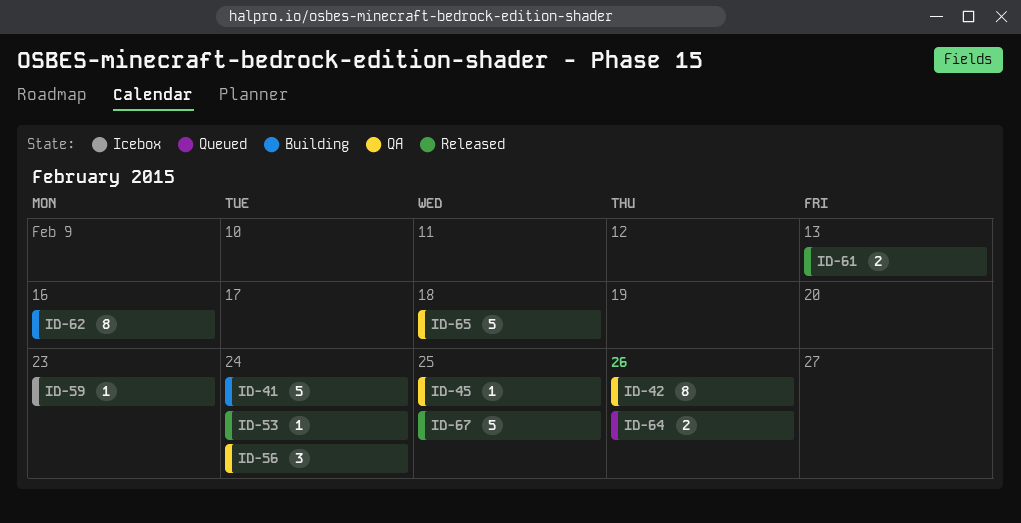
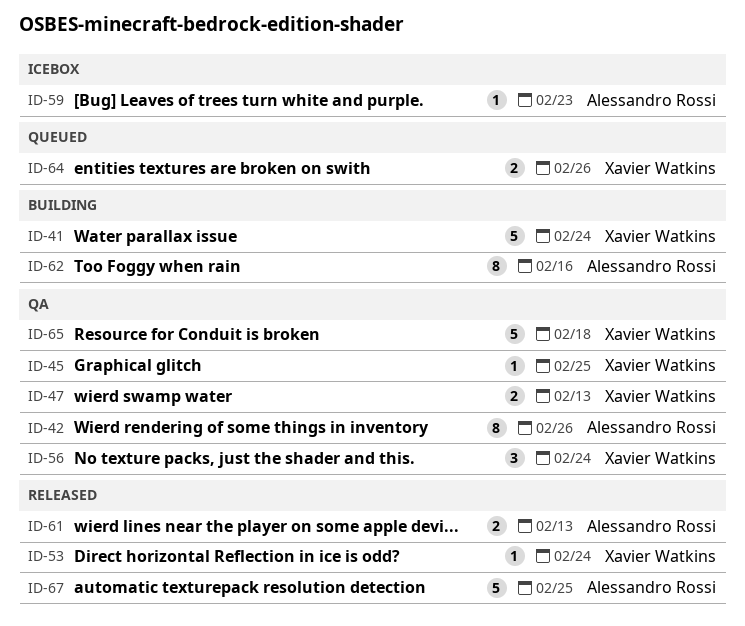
ID-47: none -> present

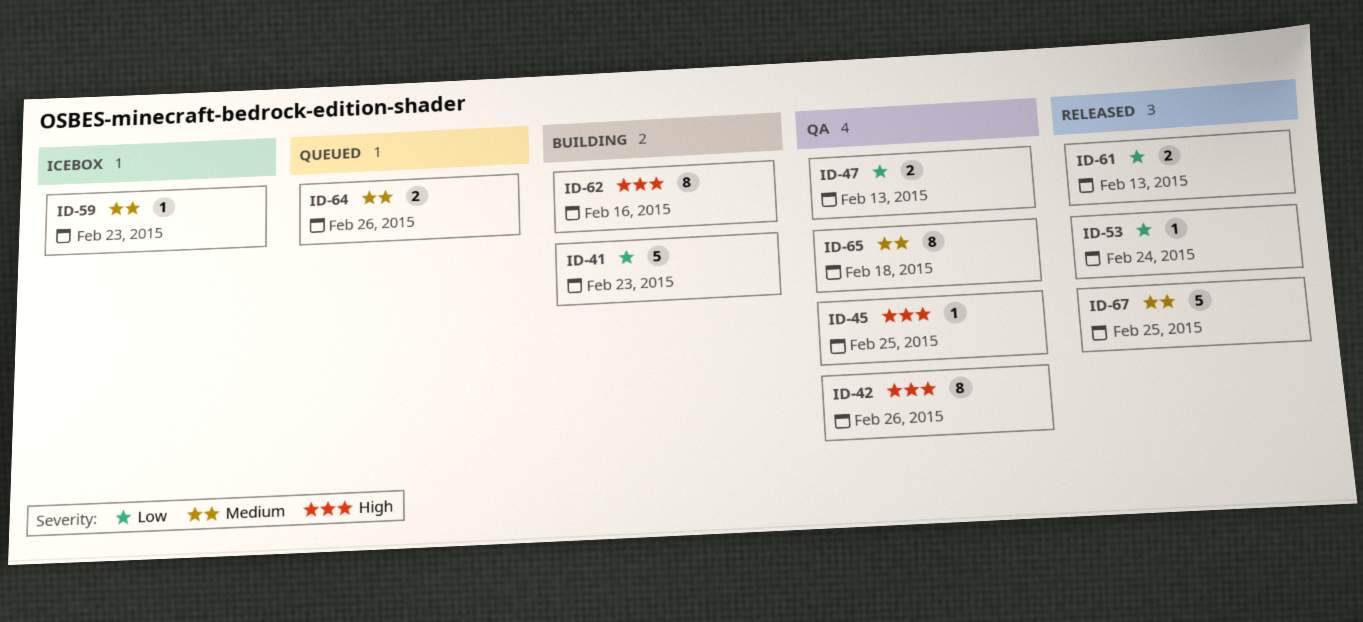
ID-41, due: Feb 24 -> Feb 23
ID-56: present -> none
ID-65, estimate: 5 -> 8

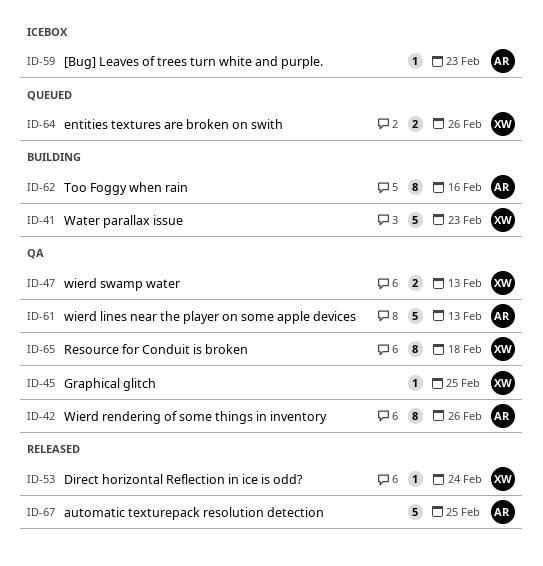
ID-61, status: Released -> QA
ID-61, estimate: 2 -> 5

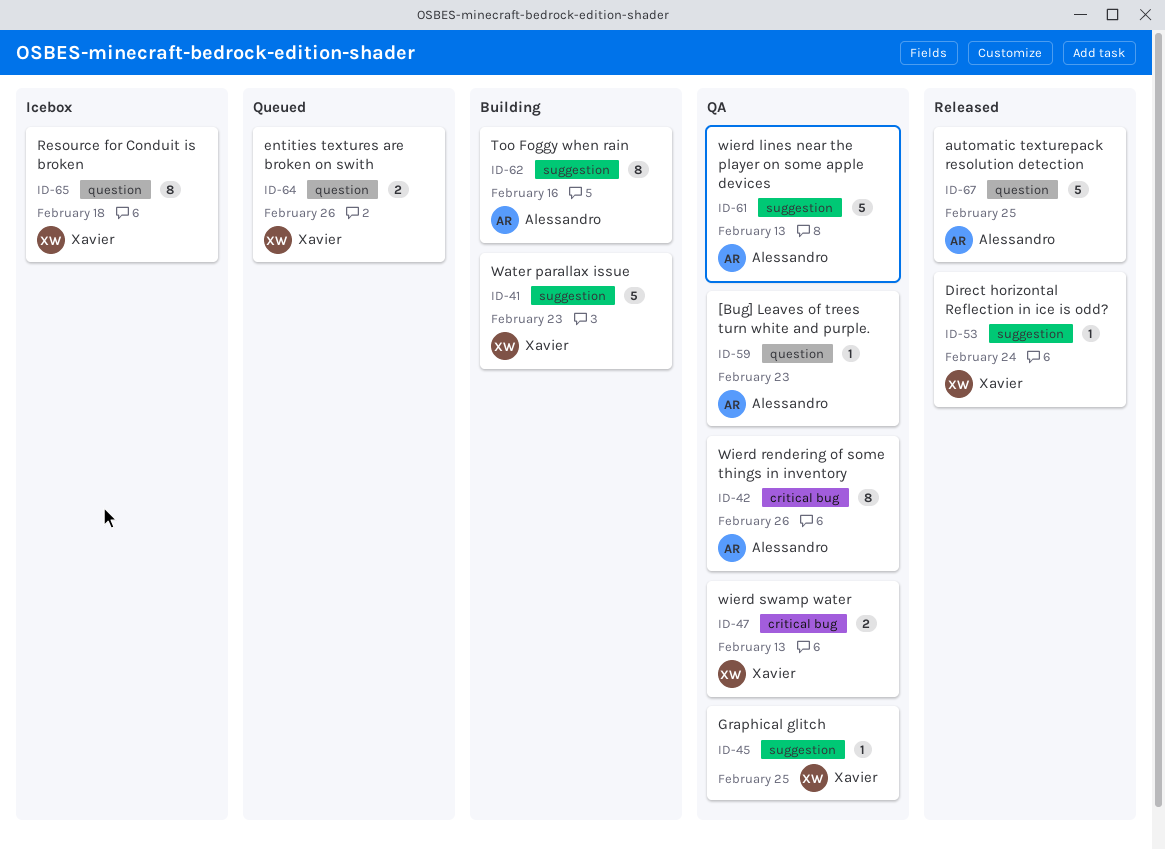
ID-59, status: Icebox -> QA
ID-65, status: QA -> Icebox

